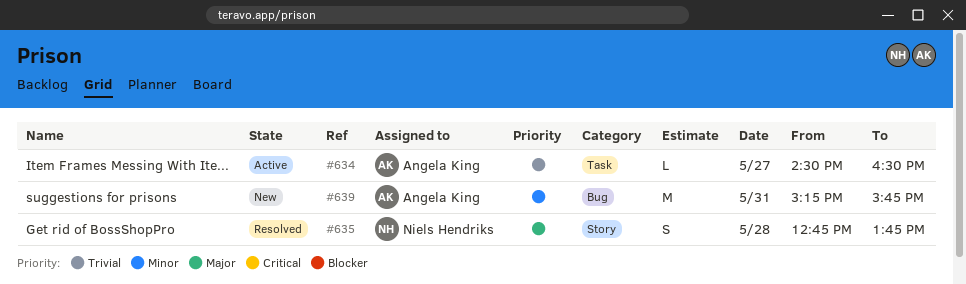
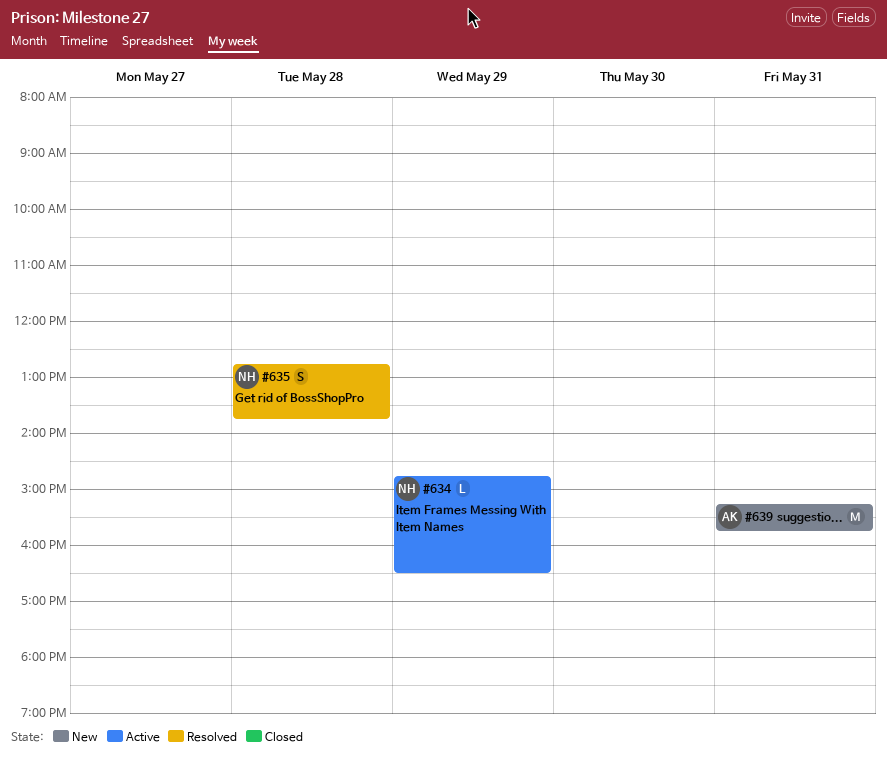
#634, owner: Angela King -> Niels Hendriks
#634, day: May 27 -> May 29
#634, begins: 14:30 -> 14:45

